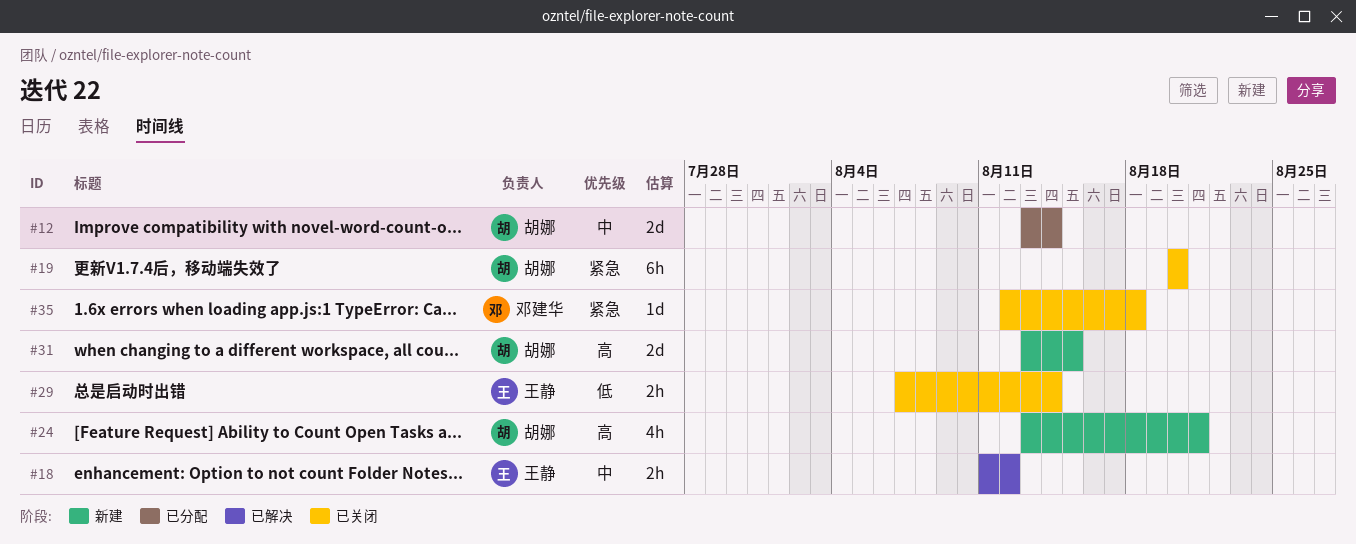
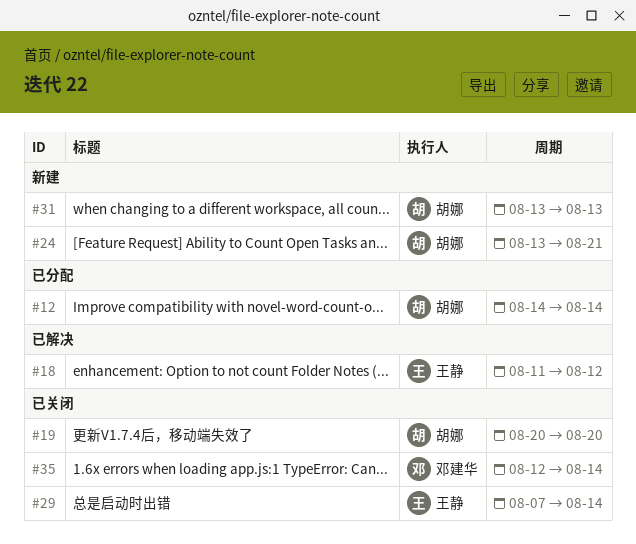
#12, start: Aug 13 -> Aug 14
#31, due: Aug 15 -> Aug 13
#35, due: Aug 18 -> Aug 14

